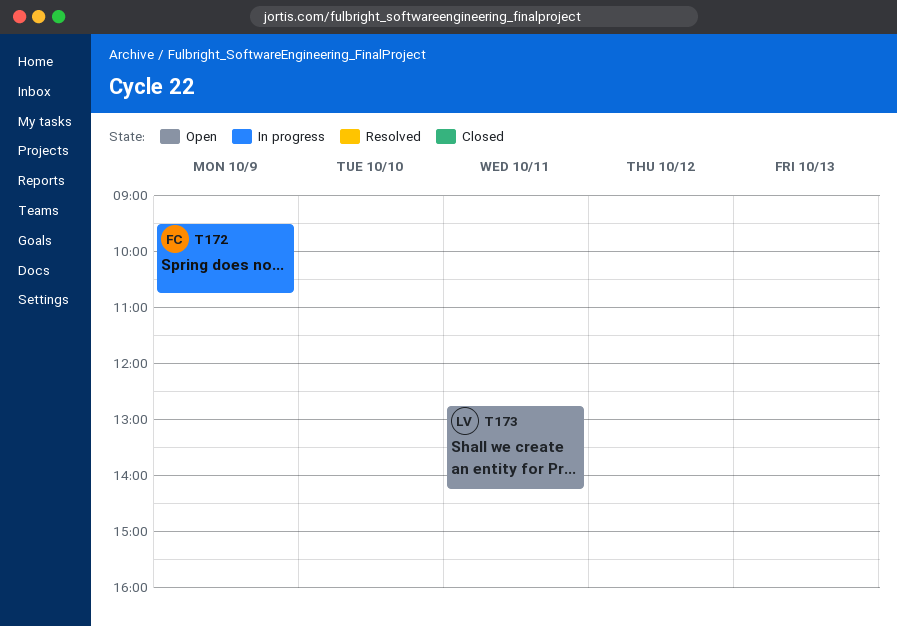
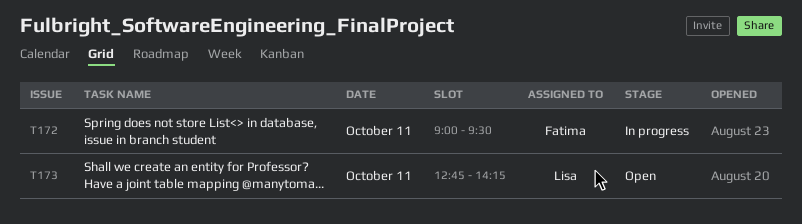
T172, day: Oct 9 -> Oct 11
T172, begins: 09:30 -> 09:00
T172, ends: 10:45 -> 09:30

